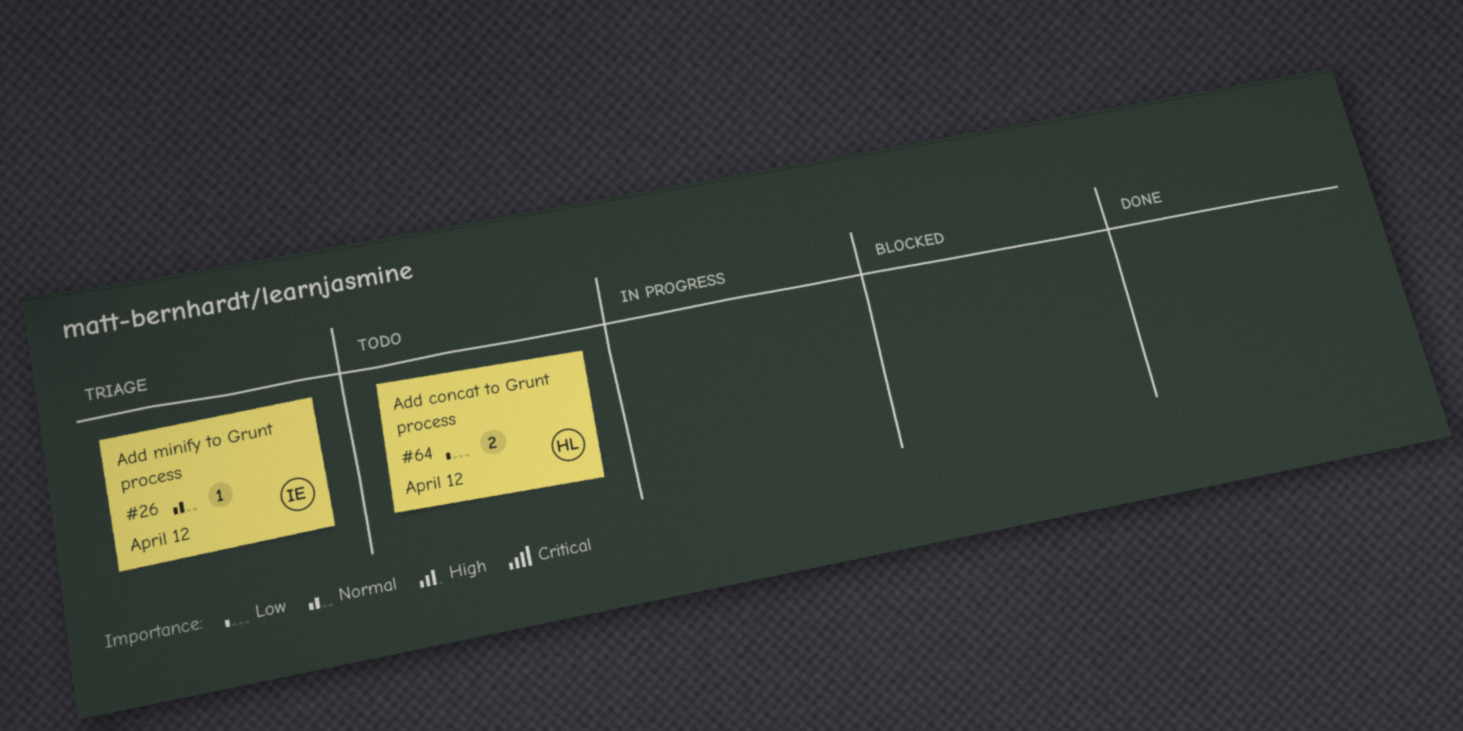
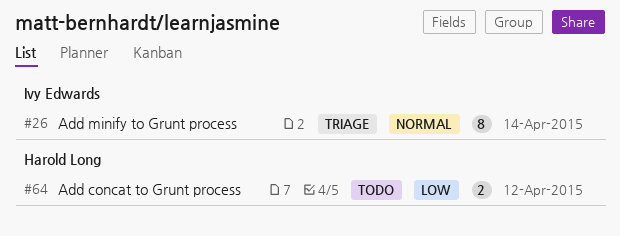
#26, estimate: 1 -> 8
#26, due: Apr 12 -> Apr 14

